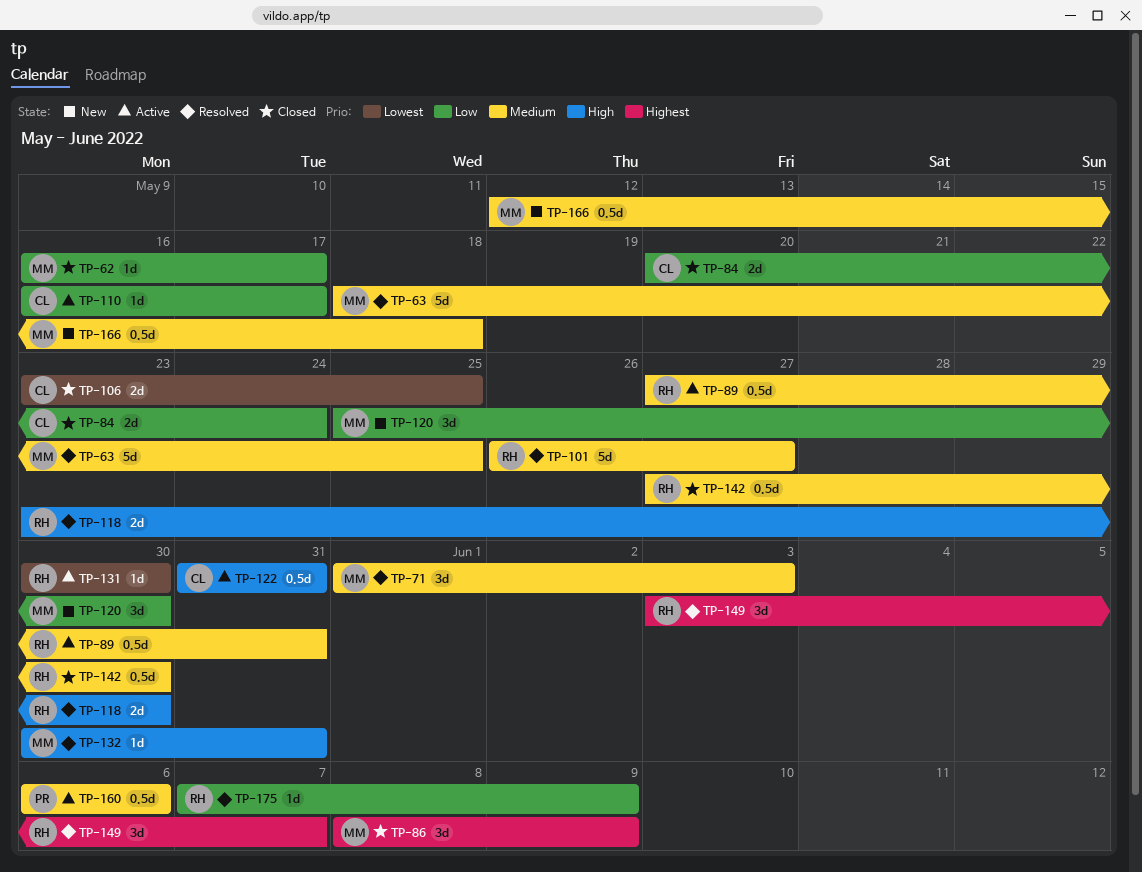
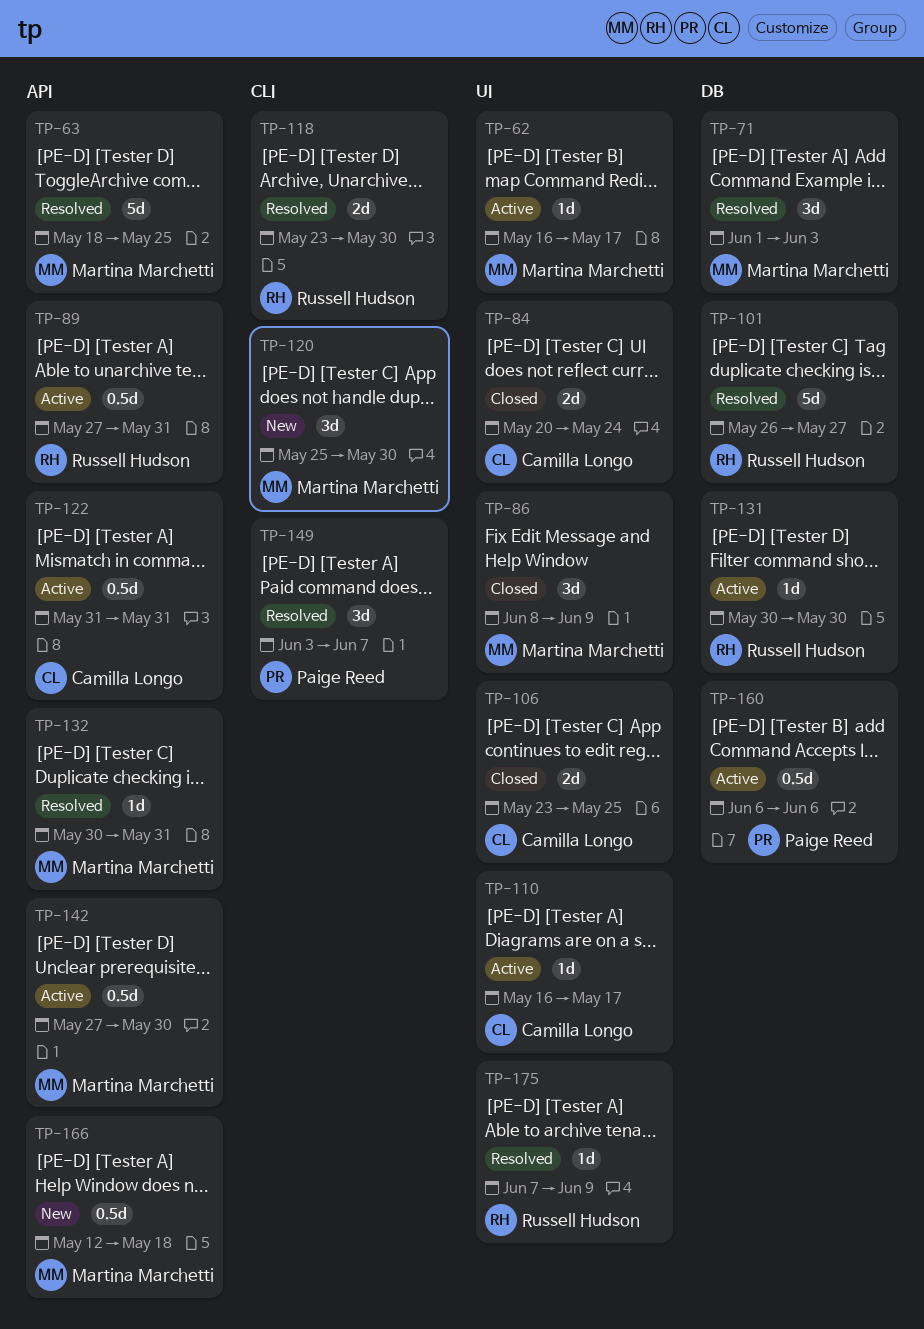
TP-62, status: Closed -> Active
TP-142, status: Closed -> Active
TP-142, owner: Russell Hudson -> Martina Marchetti
TP-149, owner: Russell Hudson -> Paige Reed

